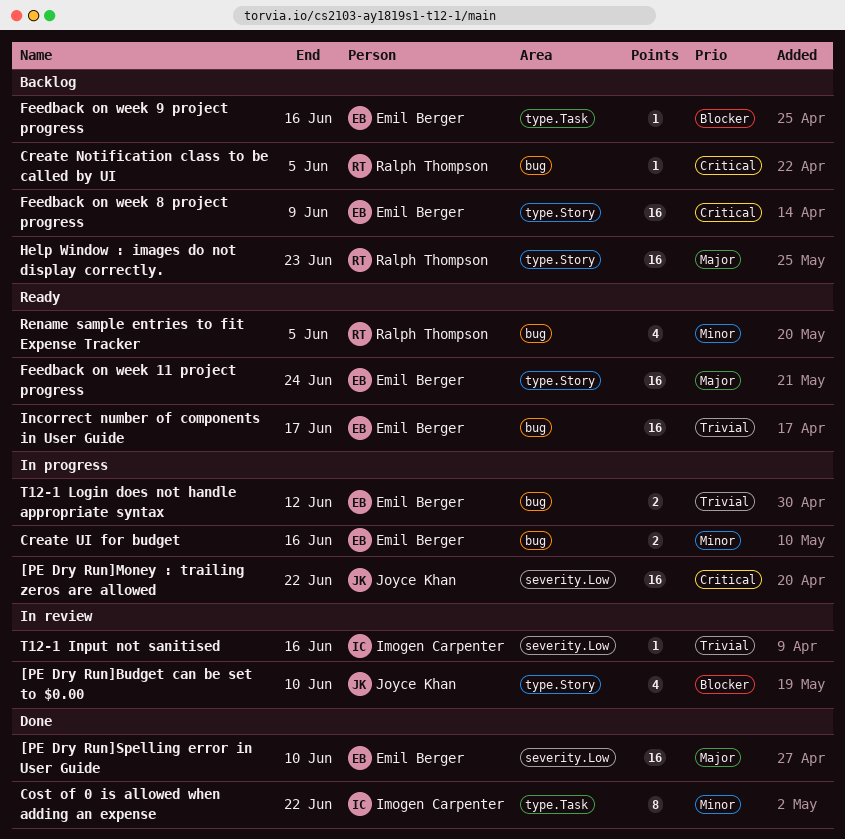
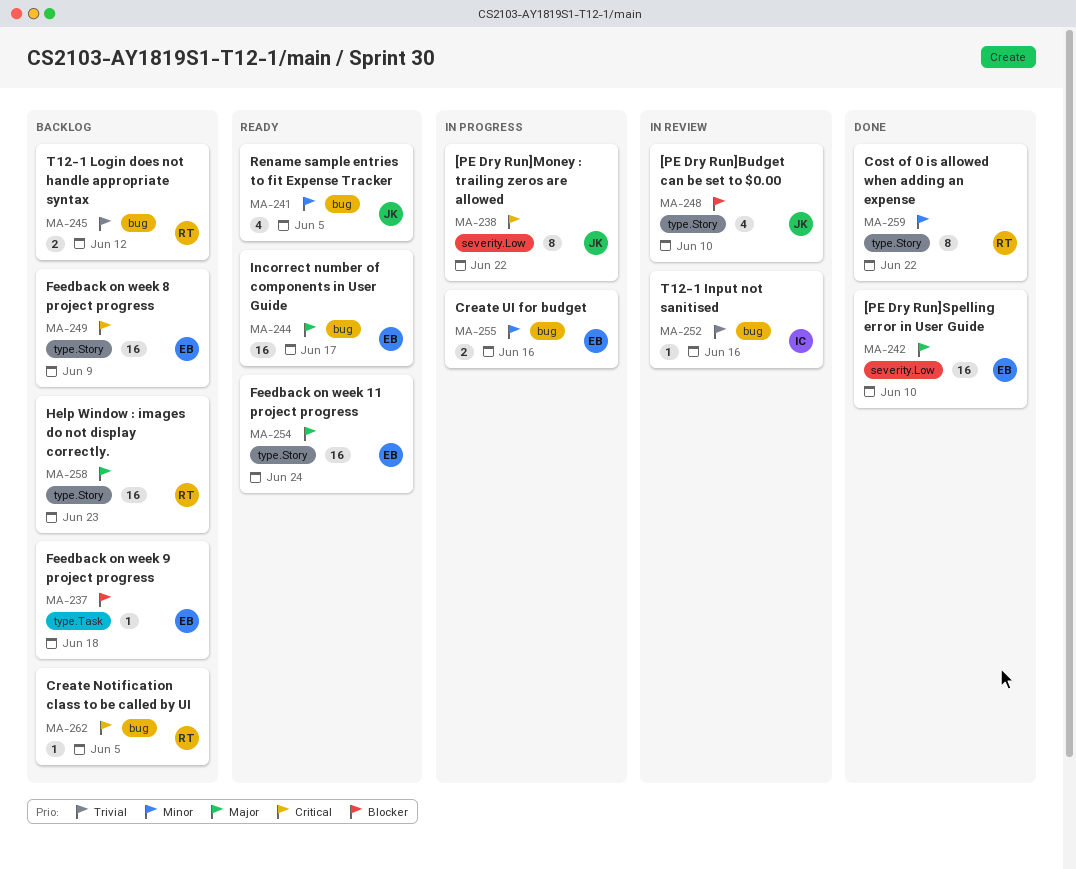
[PE Dry Run]Money : trailing zeros are allowed, estimate: 16 -> 8
Cost of 0 is allowed when adding an expense, owner: Imogen Carpenter -> Ralph Thompson
Cost of 0 is allowed when adding an expense, label: type.Task -> type.Story
Feedback on week 9 project progress, due: Jun 16 -> Jun 18
Incorrect number of components in User Guide, priority: Trivial -> Major
Rename sample entries to fit Expense Tracker, owner: Ralph Thompson -> Joyce Khan
T12-1 Input not sanitised, label: severity.Low -> bug
T12-1 Login does not handle appropriate syntax, status: In progress -> Backlog
T12-1 Login does not handle appropriate syntax, owner: Emil Berger -> Ralph Thompson

